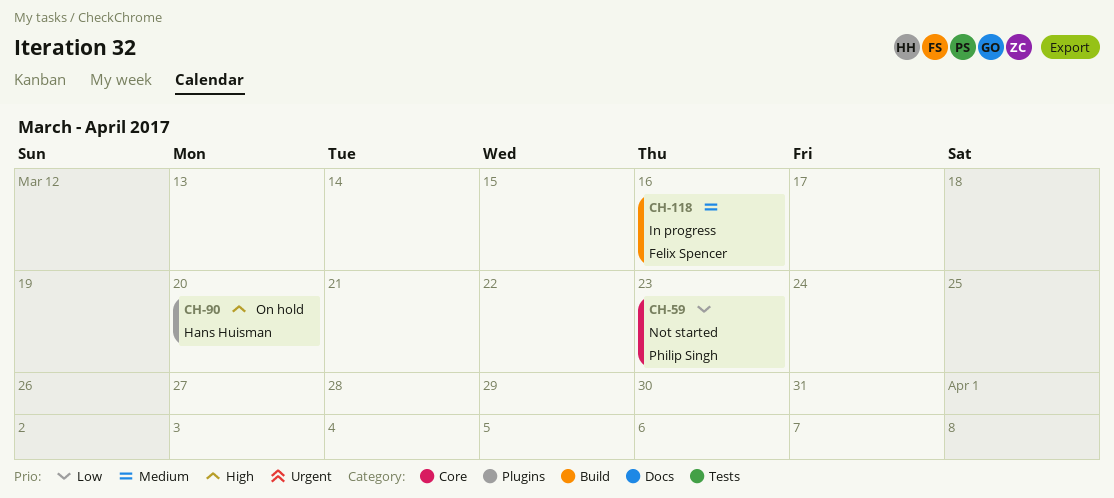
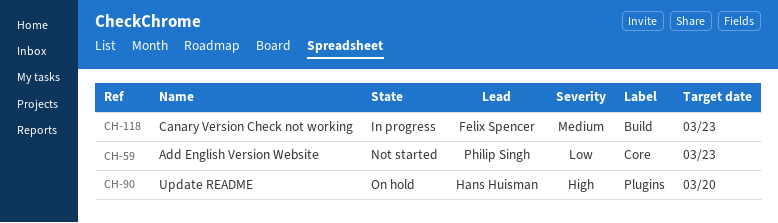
CH-118, due: Mar 16 -> Mar 23

